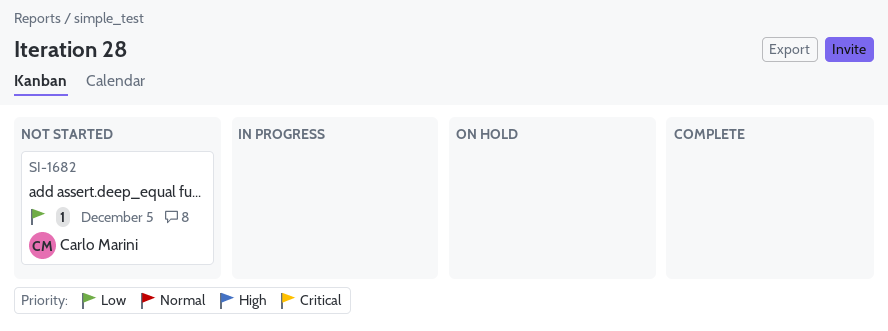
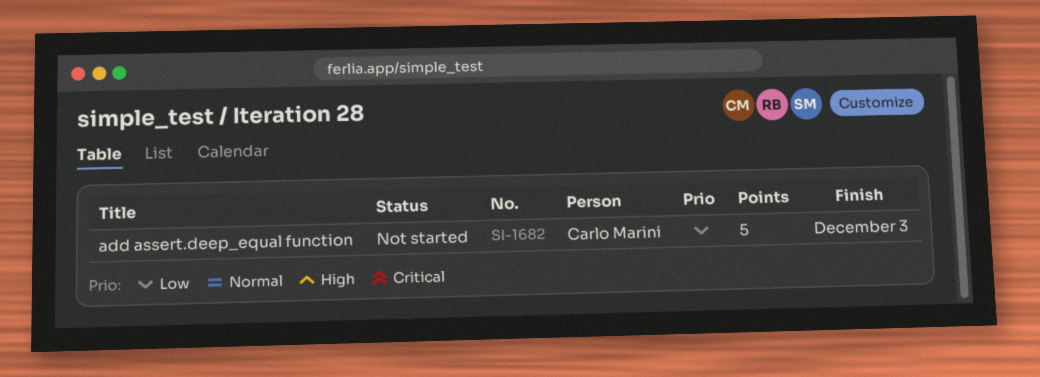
SI-1682, estimate: 1 -> 5
SI-1682, due: Dec 5 -> Dec 3

